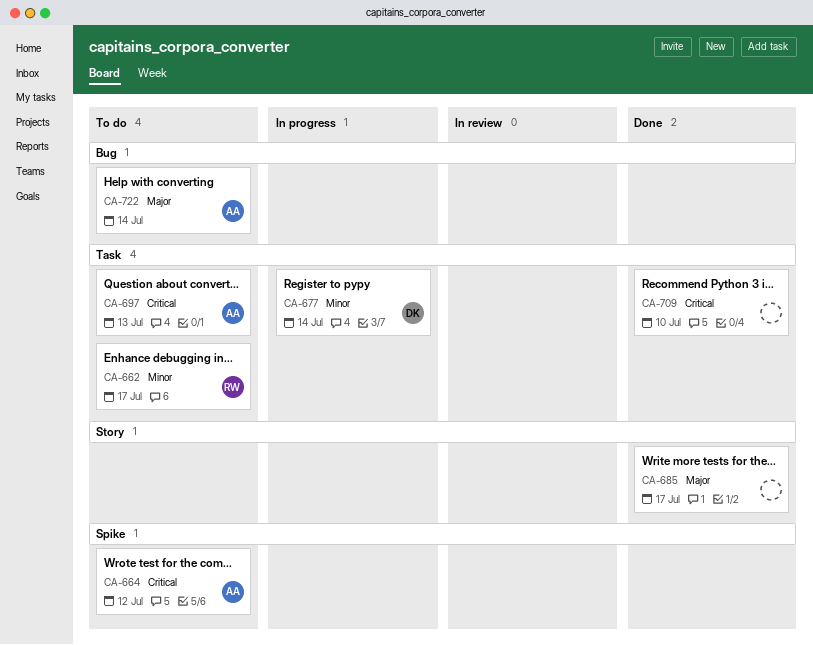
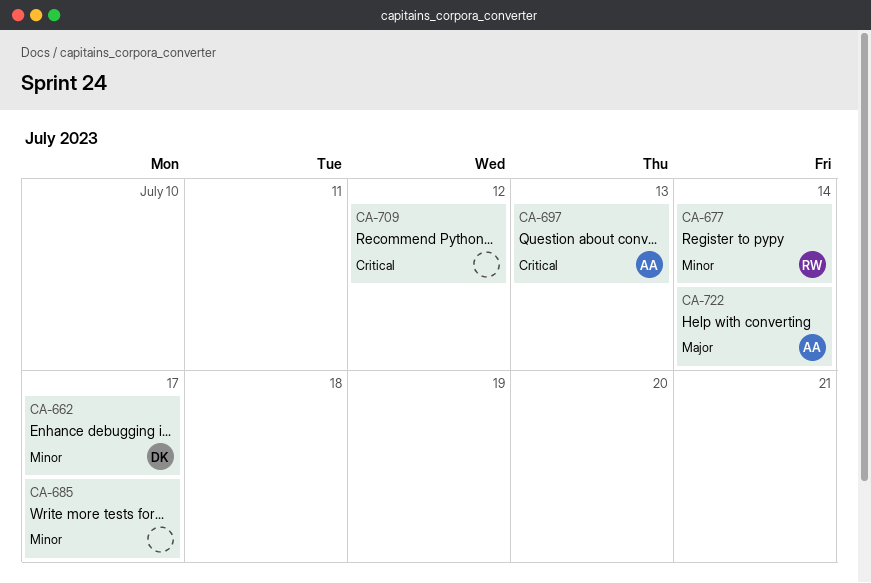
CA-662, owner: RW -> DK
CA-664: present -> none
CA-677, owner: DK -> RW
CA-685, priority: Major -> Minor
CA-709, due: Jul 10 -> Jul 12

